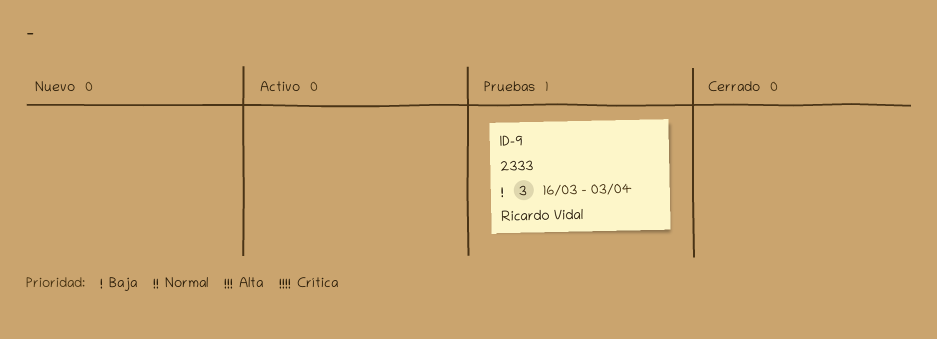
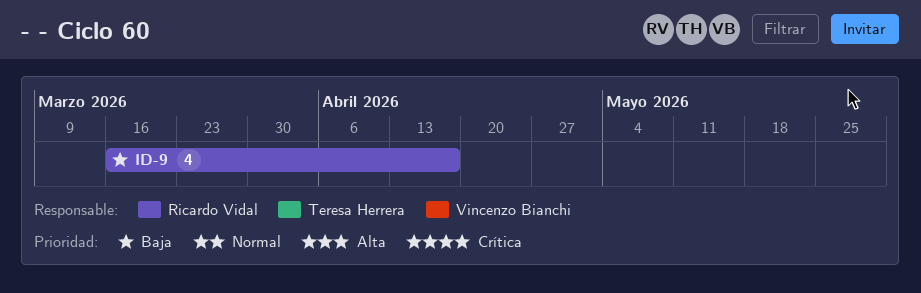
ID-9, estimate: 3 -> 4
ID-9, due: Apr 3 -> Apr 17

